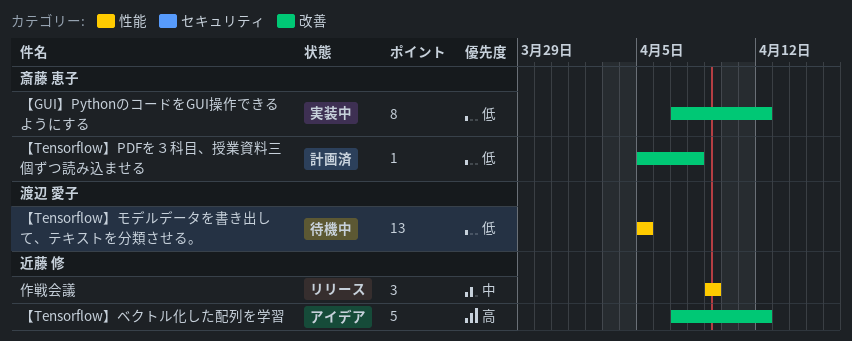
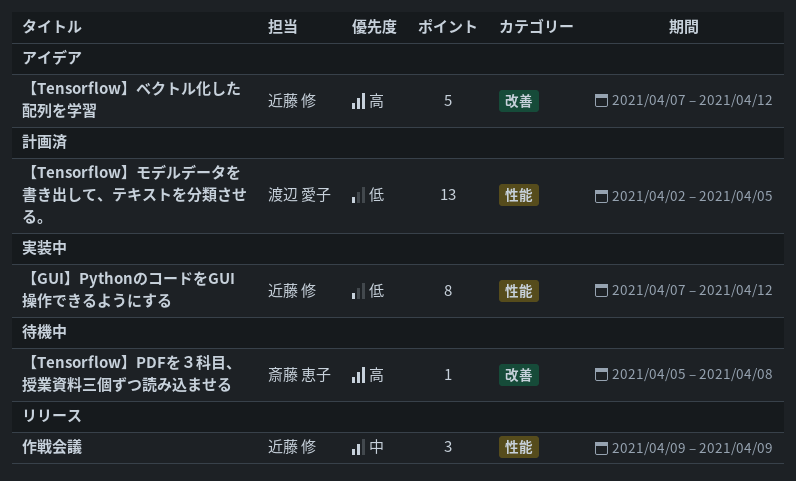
【GUI】PythonのコードをGUI操作できるようにする, owner: 斎藤 恵子 -> 近藤 修
【GUI】PythonのコードをGUI操作できるようにする, label: 改善 -> 性能
【Tensorflow】PDFを３科目、授業資料三個ずつ読み込ませる, status: 計画済 -> 待機中
【Tensorflow】PDFを３科目、授業資料三個ずつ読み込ませる, priority: 低 -> 高
【Tensorflow】モデルデータを書き出して、テキストを分類させる。, status: 待機中 -> 計画済
【Tensorflow】モデルデータを書き出して、テキストを分類させる。, start: Apr 5 -> Apr 2

